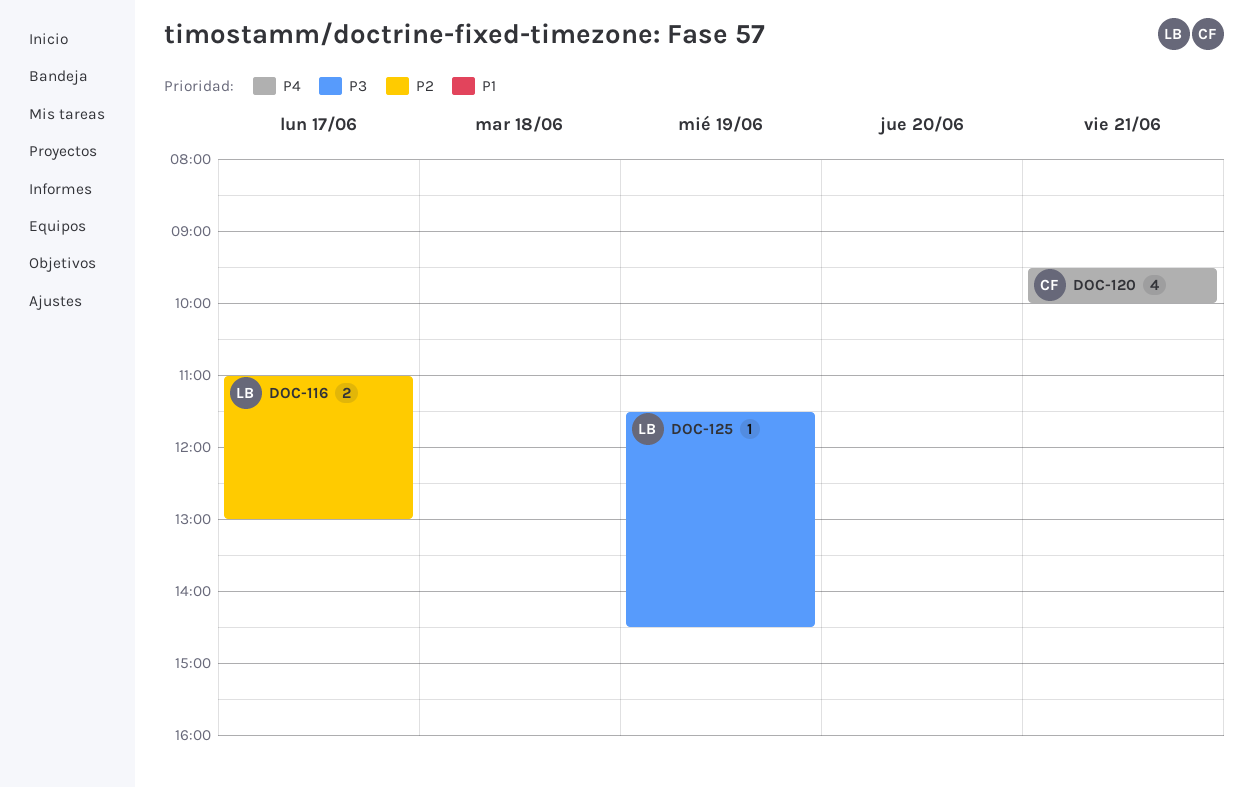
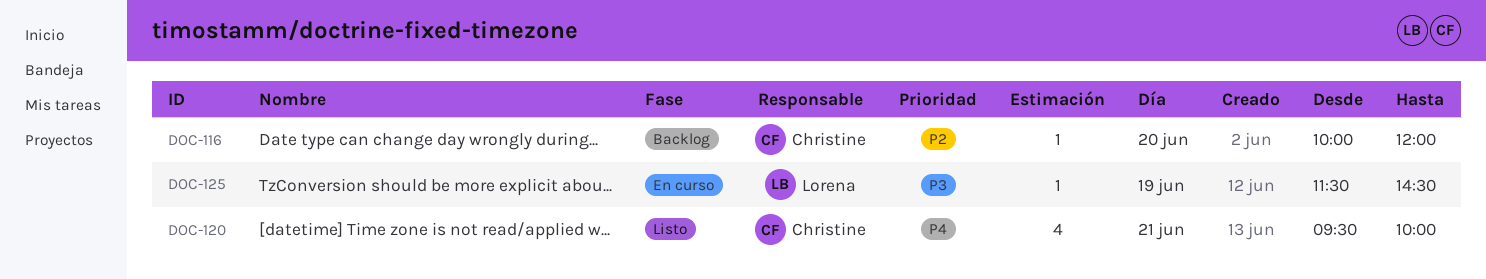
DOC-116, owner: Lorena -> Christine
DOC-116, estimate: 2 -> 1
DOC-116, day: Jun 17 -> Jun 20
DOC-116, begins: 11:00 -> 10:00
DOC-116, ends: 13:00 -> 12:00

